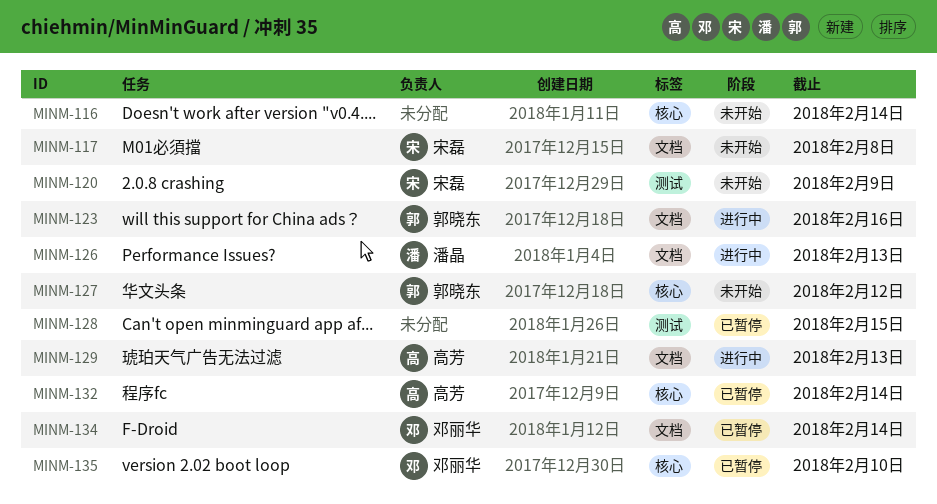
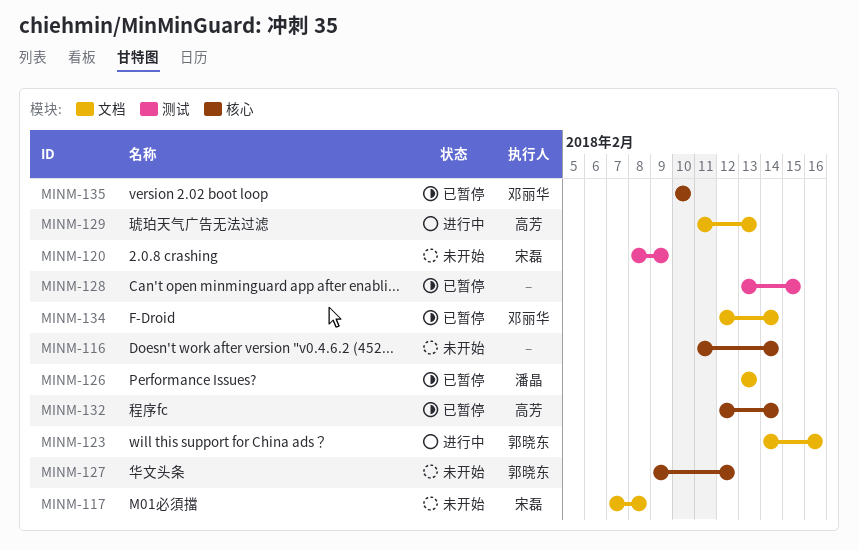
MINM-126, status: 进行中 -> 已暂停

